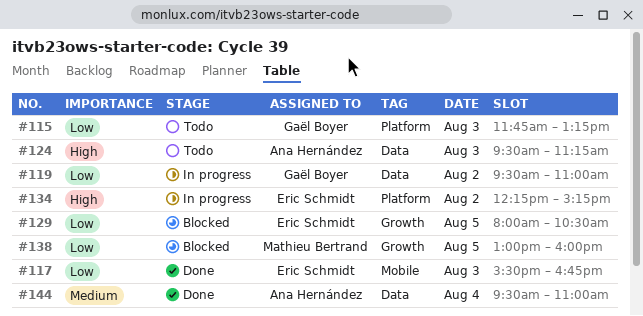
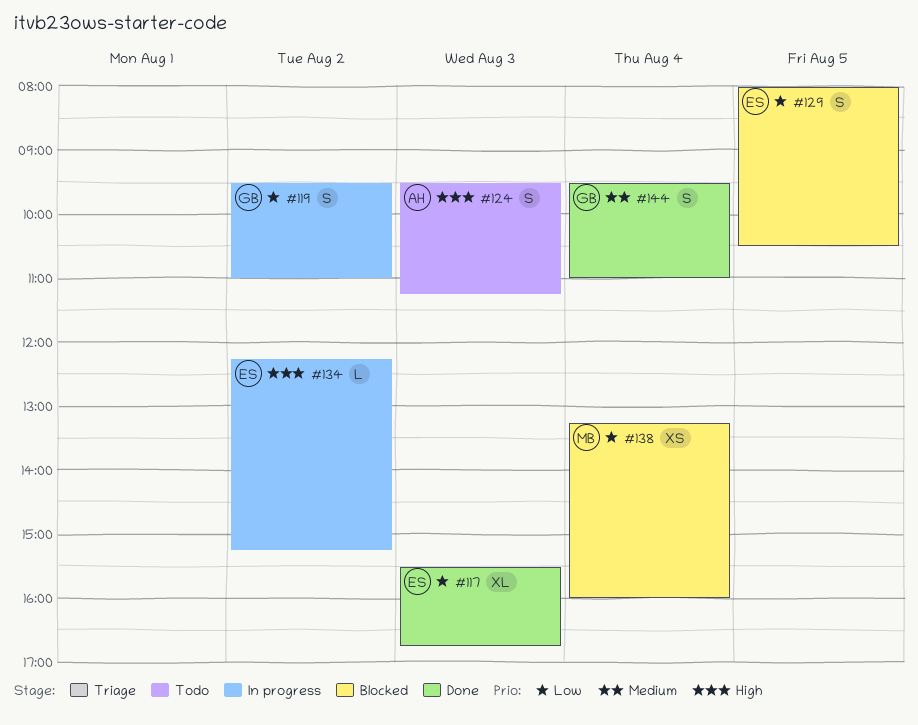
#115: present -> none
#138, day: Aug 5 -> Aug 4
#138, begins: 13:00 -> 13:15
#144, owner: Ana Hernández -> Gaël Boyer

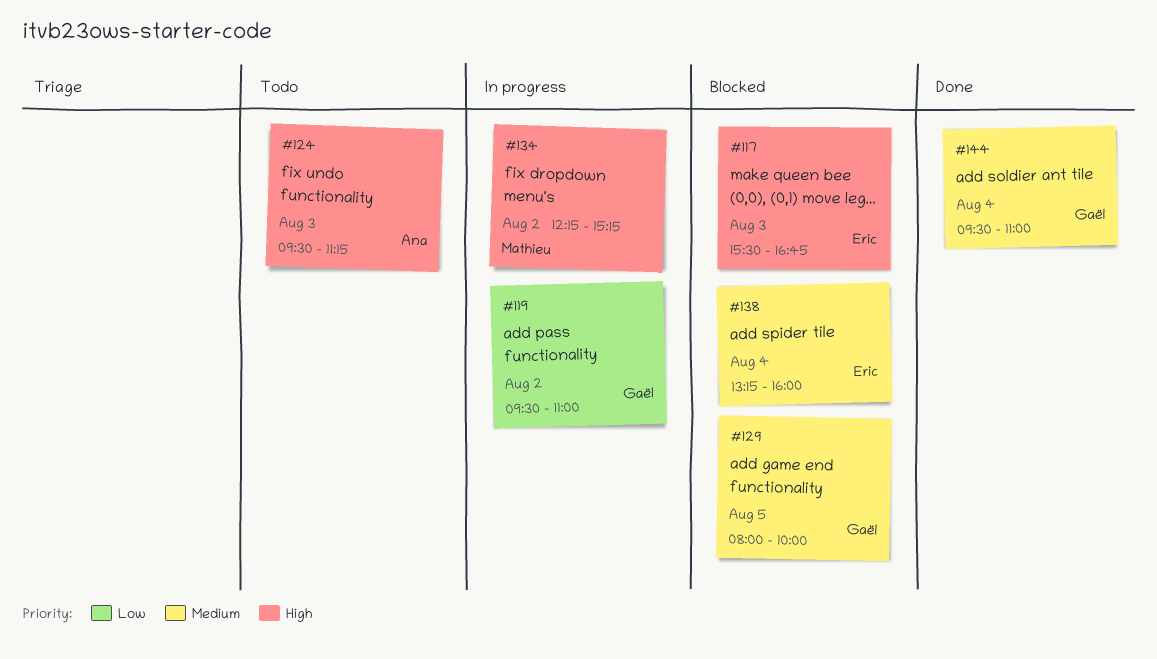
#117, status: Done -> Blocked
#117, priority: Low -> High
#129, owner: Eric -> Gaël
#129, priority: Low -> Medium
#129, ends: 10:30 -> 10:00
#134, owner: Eric -> Mathieu
#138, owner: Mathieu -> Eric
#138, priority: Low -> Medium

